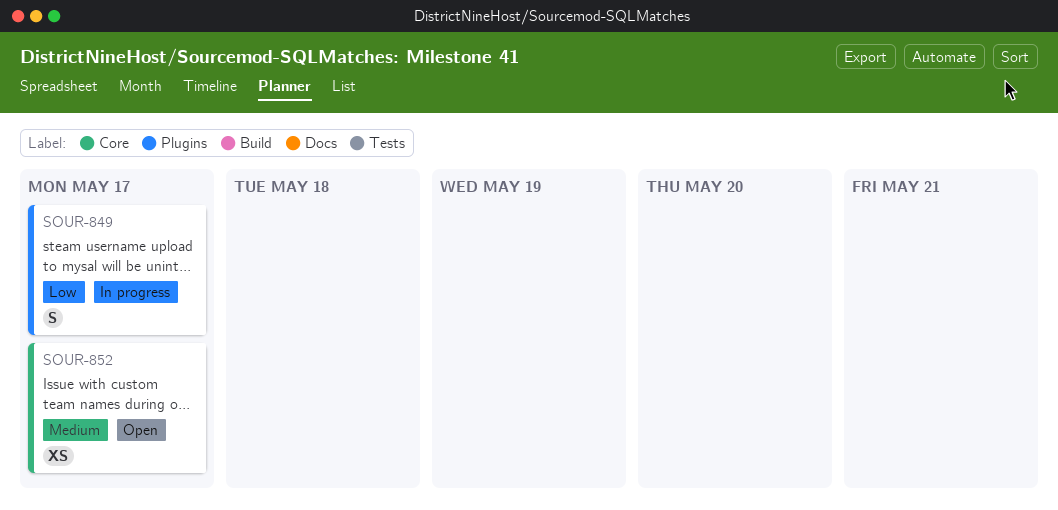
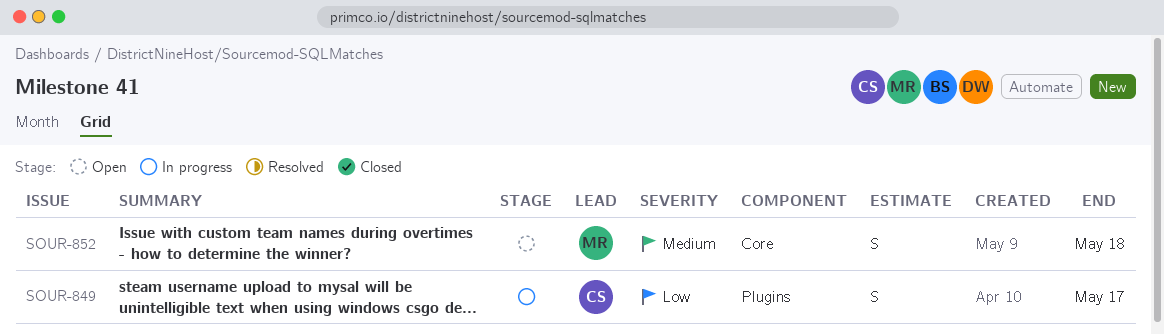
SOUR-852, estimate: XS -> S
SOUR-852, due: May 17 -> May 18

